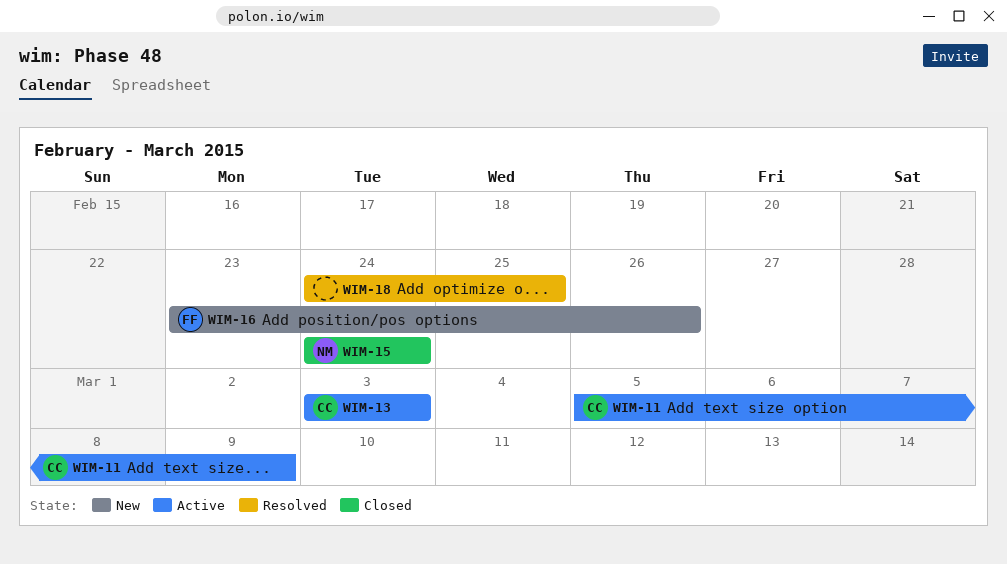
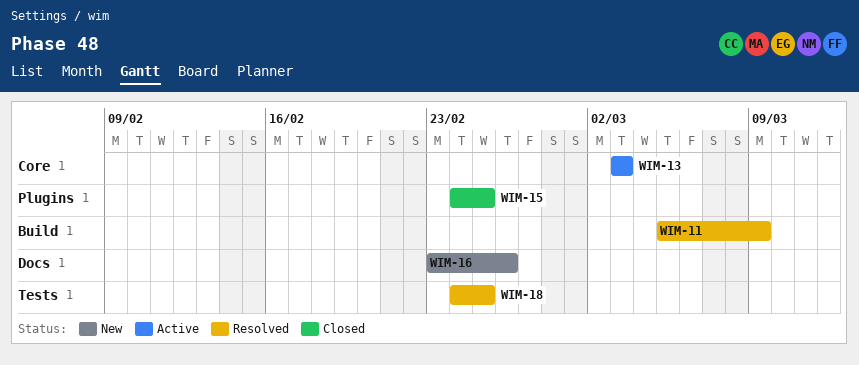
WIM-11, status: Active -> Resolved
WIM-15, due: Feb 24 -> Feb 25

